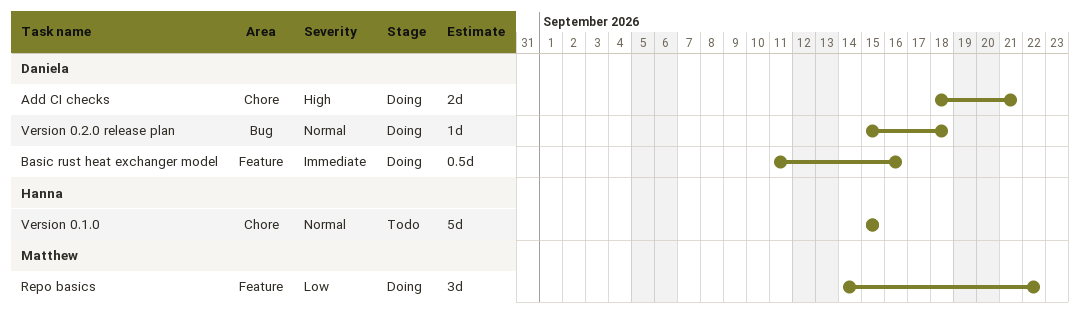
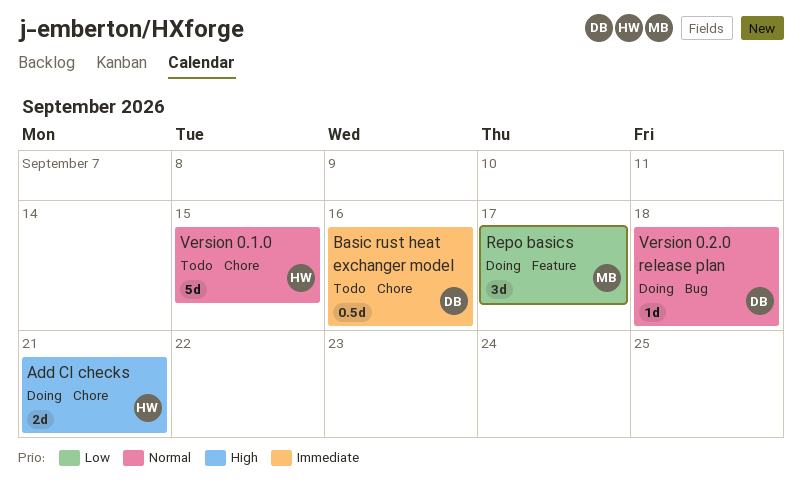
Add CI checks, owner: Daniela -> Hanna
Basic rust heat exchanger model, status: Doing -> Todo
Basic rust heat exchanger model, label: Feature -> Chore
Repo basics, due: Sep 22 -> Sep 17

